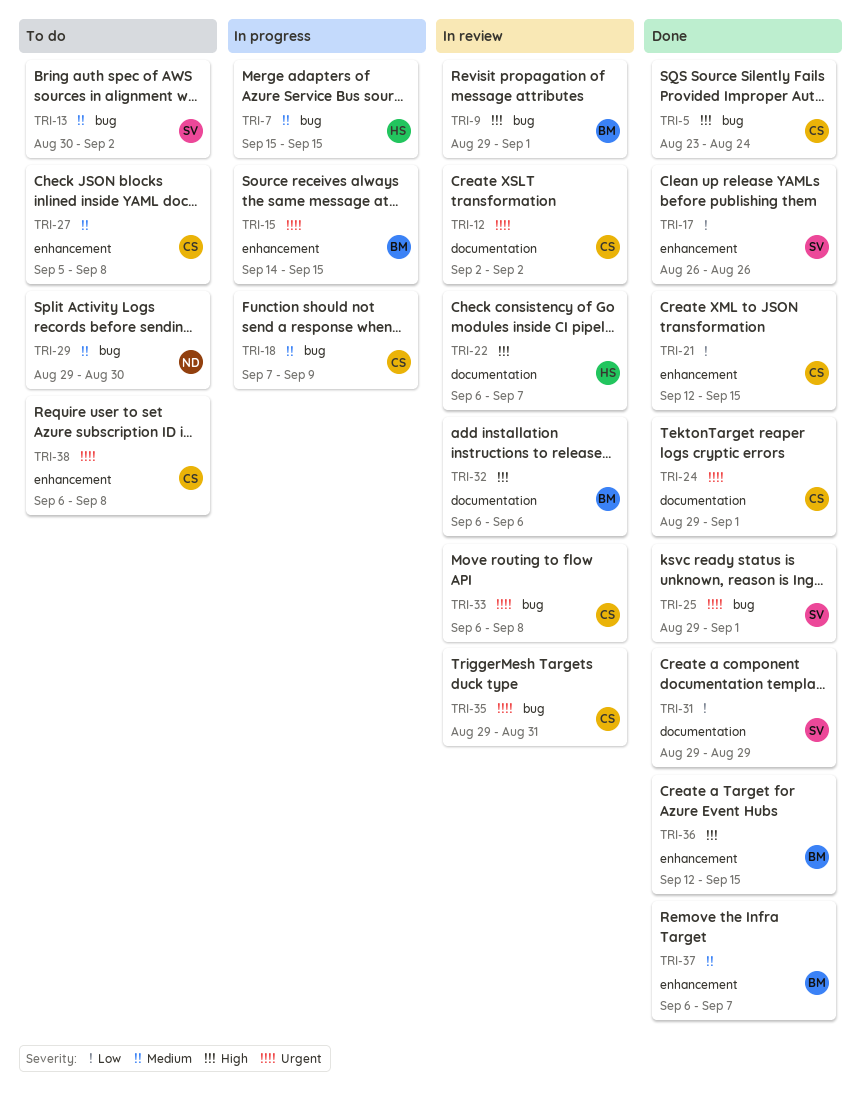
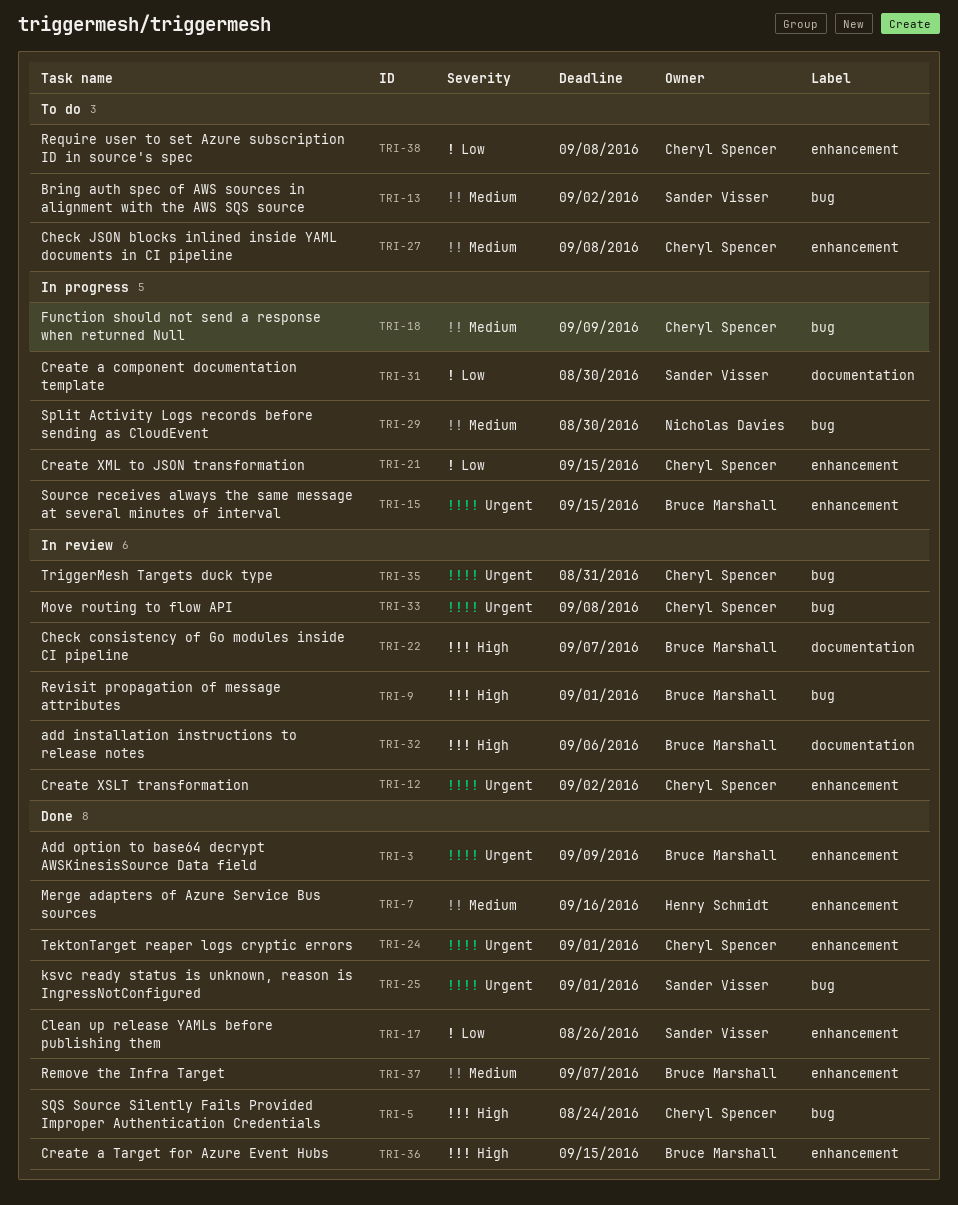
TRI-3: none -> present
TRI-7, status: In progress -> Done
TRI-7, label: bug -> enhancement
TRI-7, due: Sep 15 -> Sep 16
TRI-12, label: documentation -> enhancement
TRI-21, status: Done -> In progress
TRI-22, owner: Henry Schmidt -> Bruce Marshall
TRI-24, label: documentation -> enhancement
TRI-29, status: To do -> In progress
TRI-31, status: Done -> In progress
TRI-31, due: Aug 29 -> Aug 30
TRI-38, priority: Urgent -> Low

